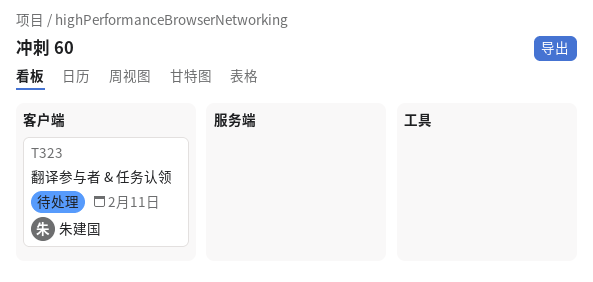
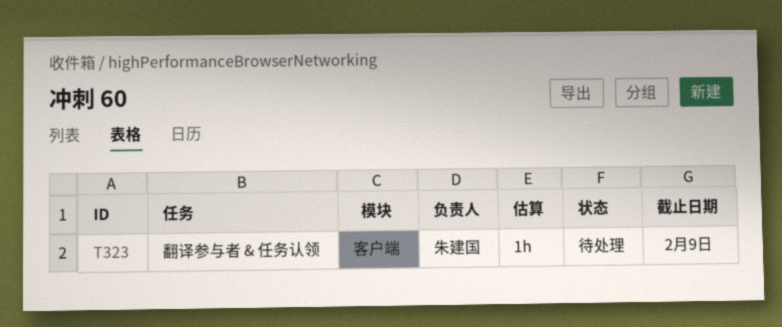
T323, due: Feb 11 -> Feb 9

